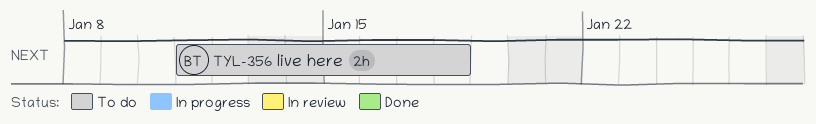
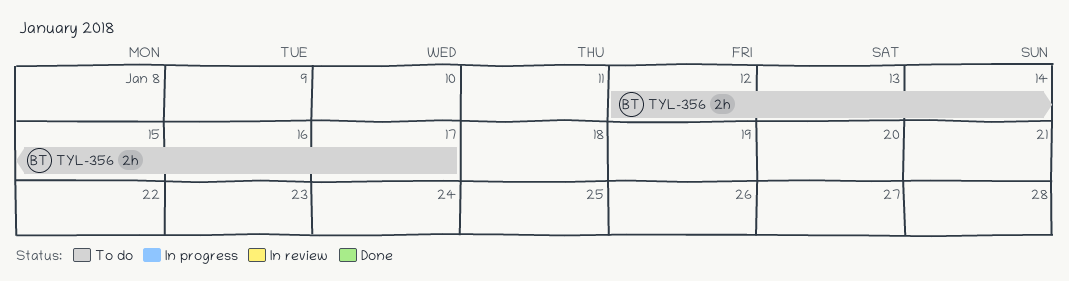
TYL-356, start: Jan 11 -> Jan 12
TYL-356, due: Jan 18 -> Jan 17

